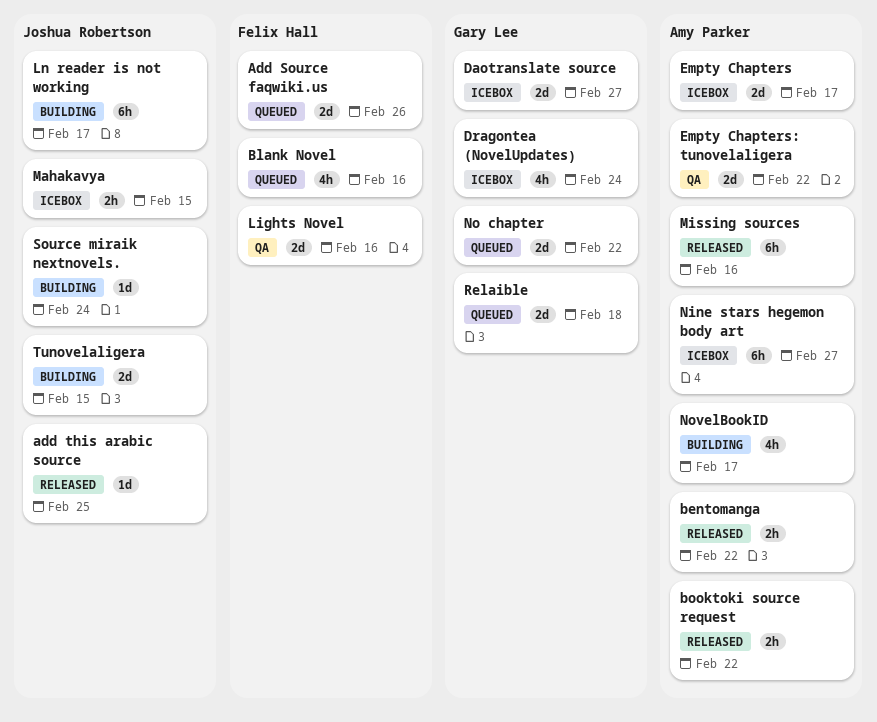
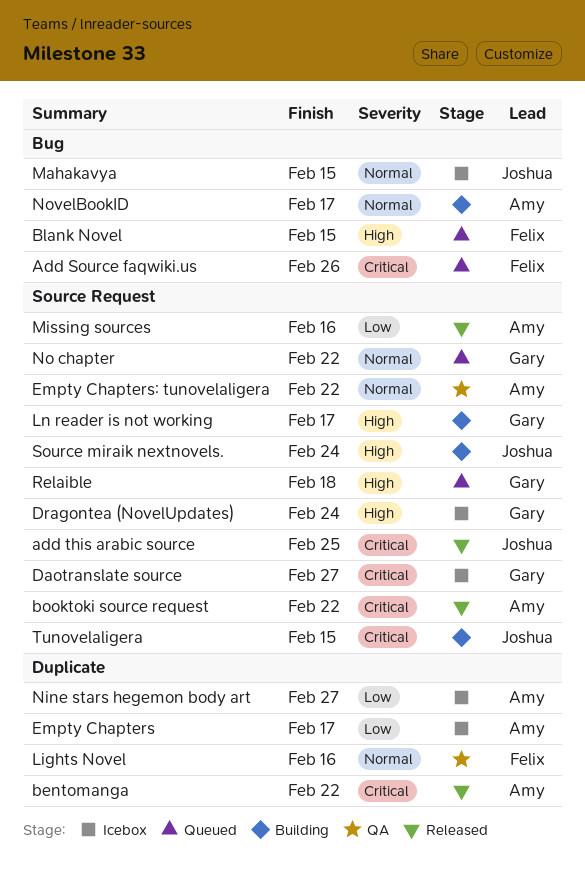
Blank Novel, due: Feb 16 -> Feb 15
Ln reader is not working, owner: Joshua Robertson -> Gary Lee

